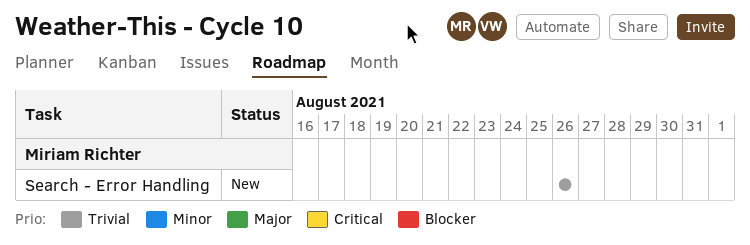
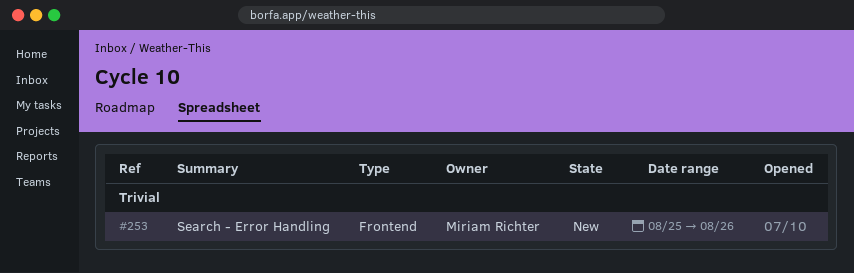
Search - Error Handling, start: Aug 26 -> Aug 25

